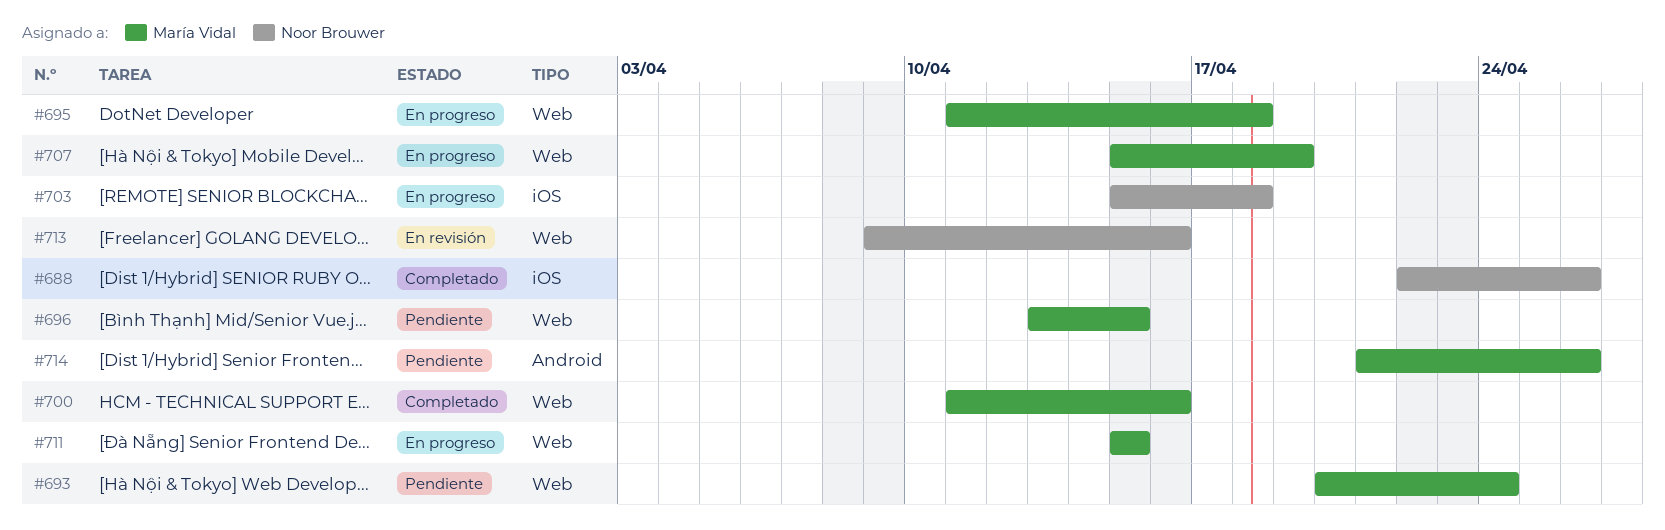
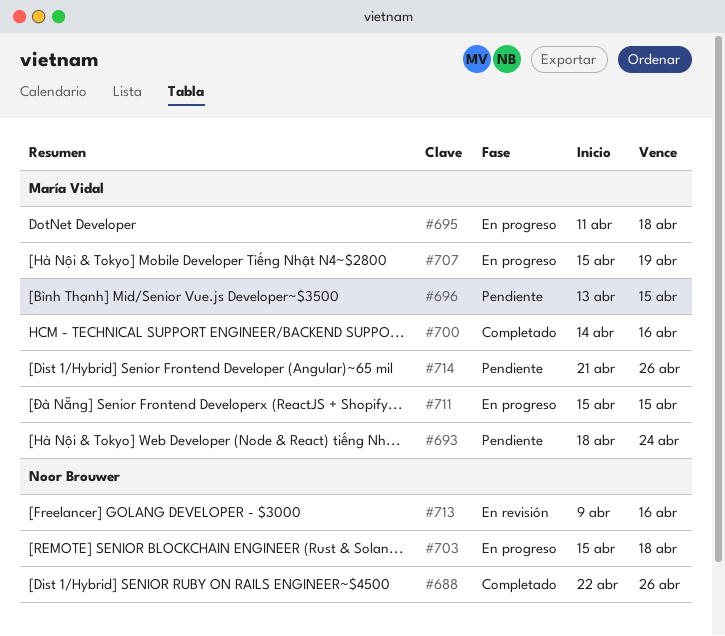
#693, start: Apr 20 -> Apr 18
#700, start: Apr 11 -> Apr 14

